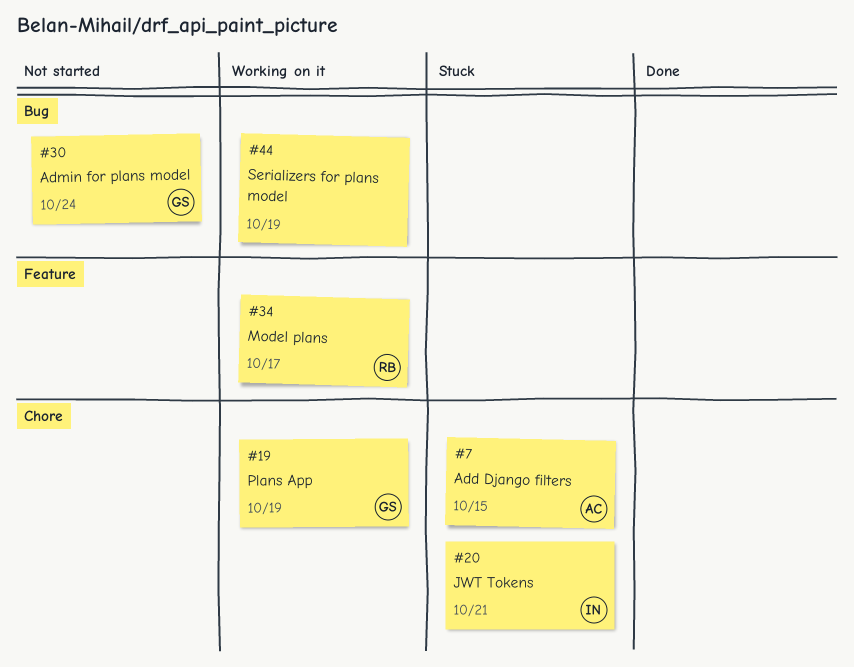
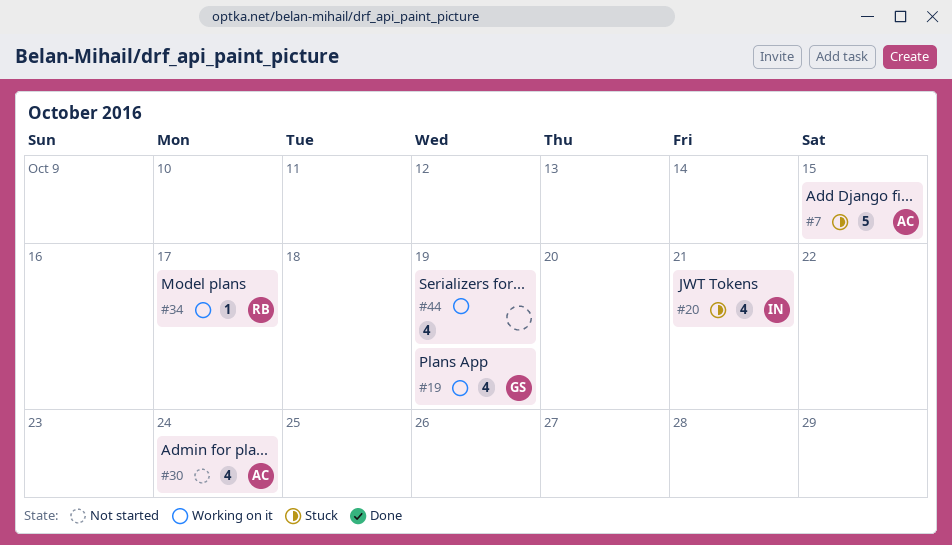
#30, owner: GS -> AC

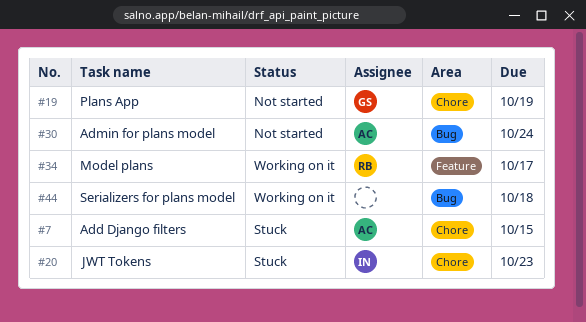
#19, status: Working on it -> Not started
#20, due: Oct 21 -> Oct 23
#44, due: Oct 19 -> Oct 18

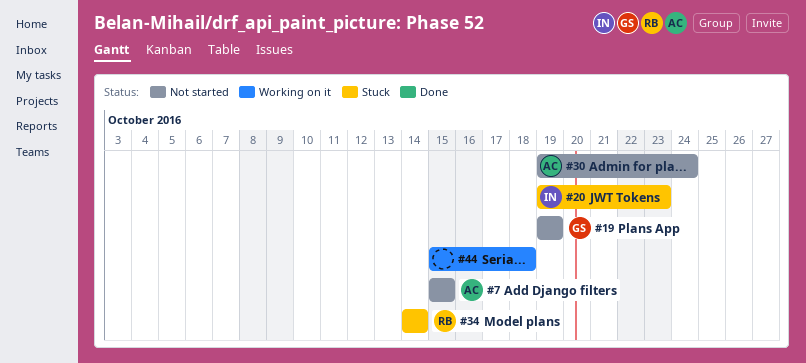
#7, status: Stuck -> Not started
#34, status: Working on it -> Stuck
#34, due: Oct 17 -> Oct 14

